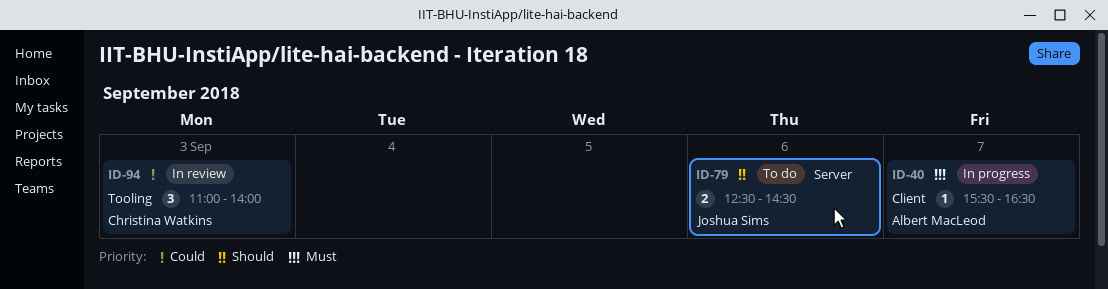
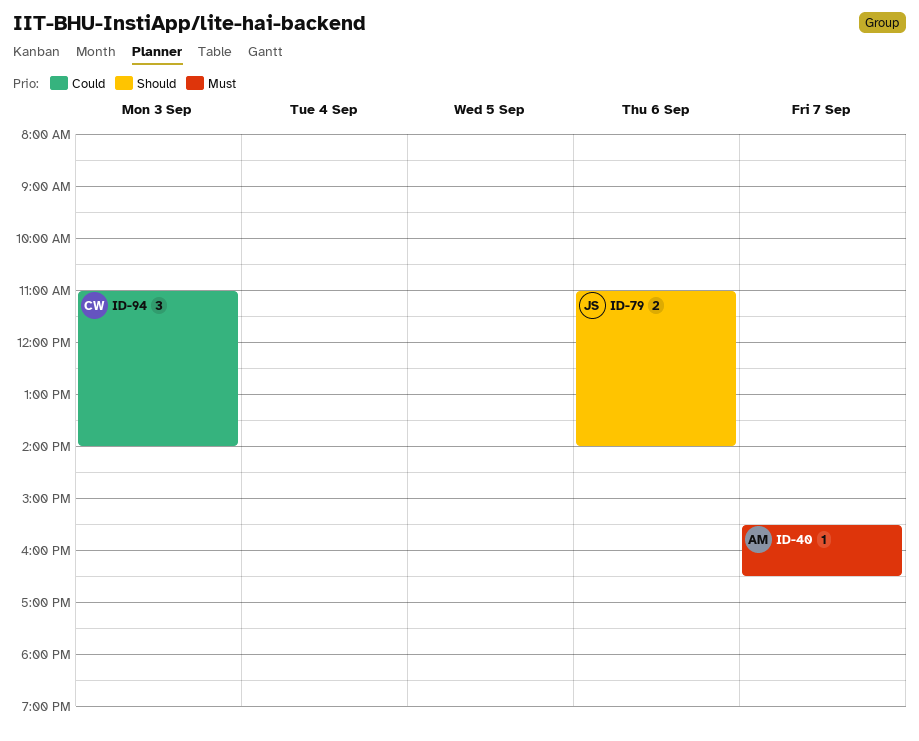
ID-79, begins: 12:30 -> 11:00
ID-79, ends: 14:30 -> 14:00

